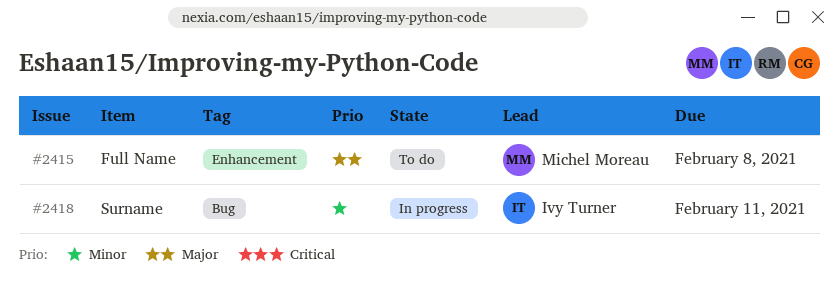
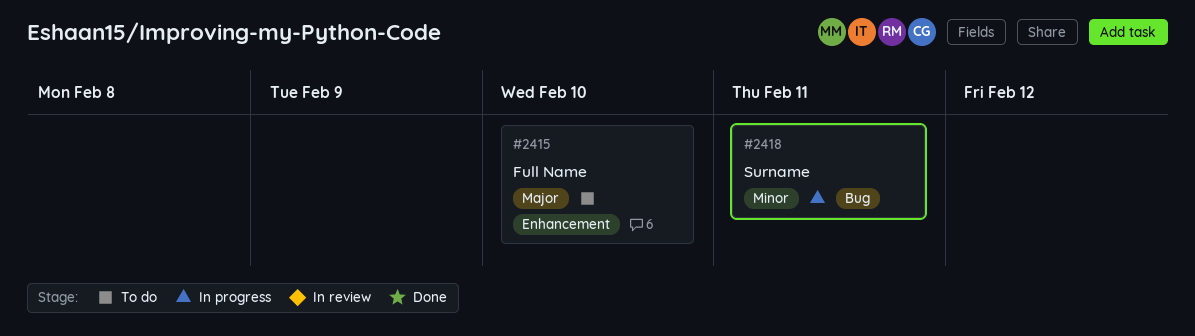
#2415, due: Feb 8 -> Feb 10

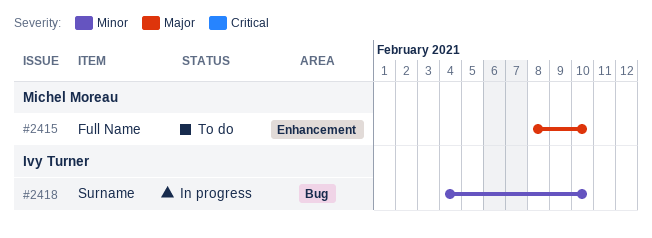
#2418, due: Feb 11 -> Feb 10

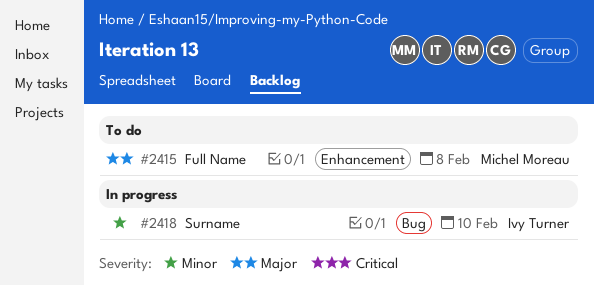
#2415, due: Feb 10 -> Feb 8

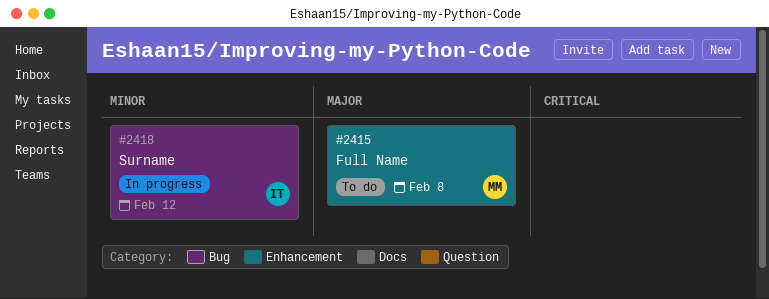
#2418, due: Feb 10 -> Feb 12

